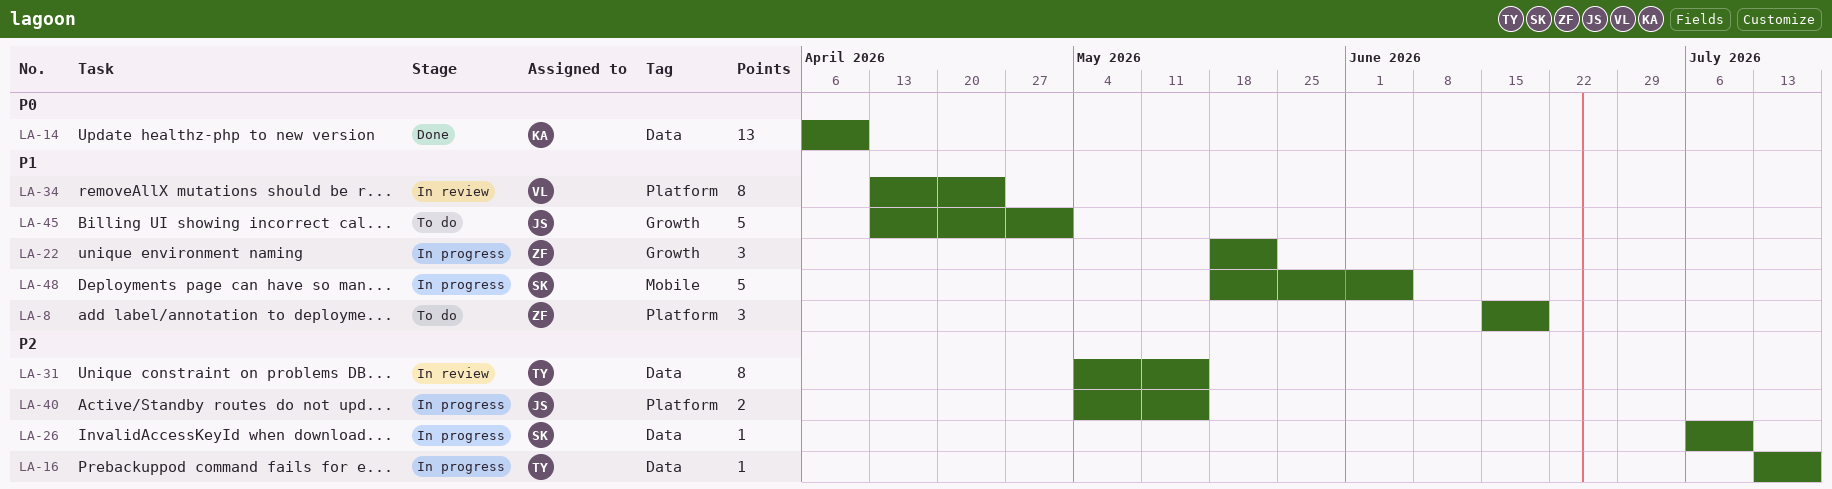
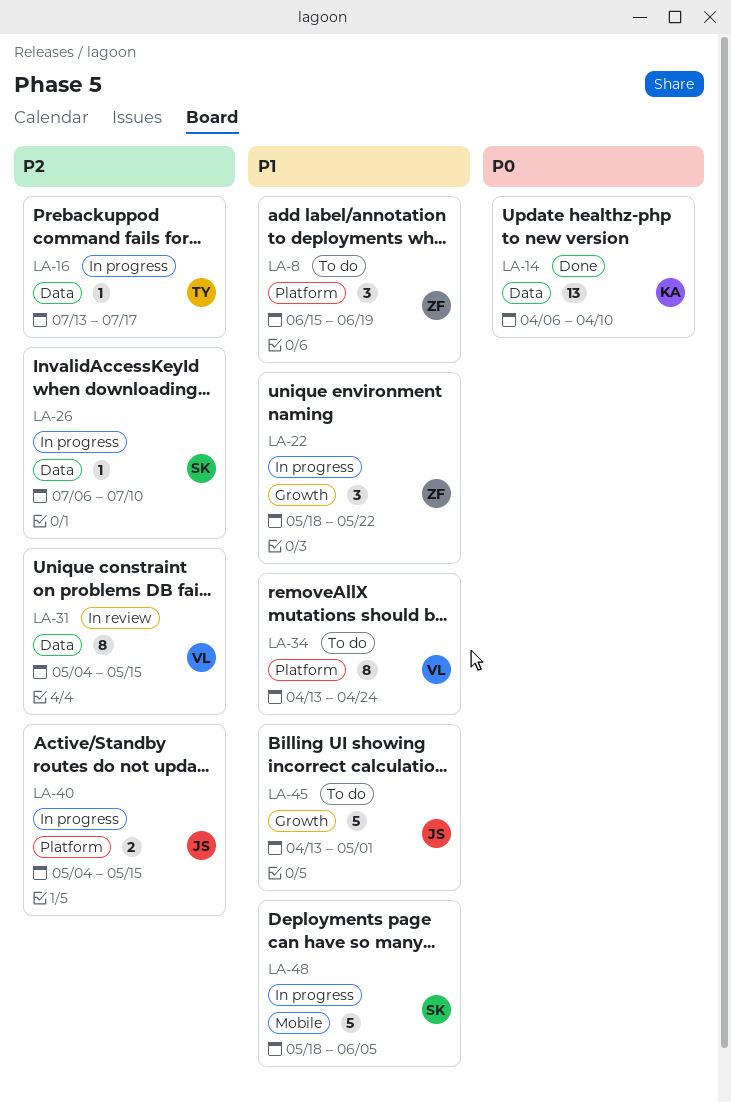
LA-31, owner: TY -> VL
LA-34, status: In review -> To do

